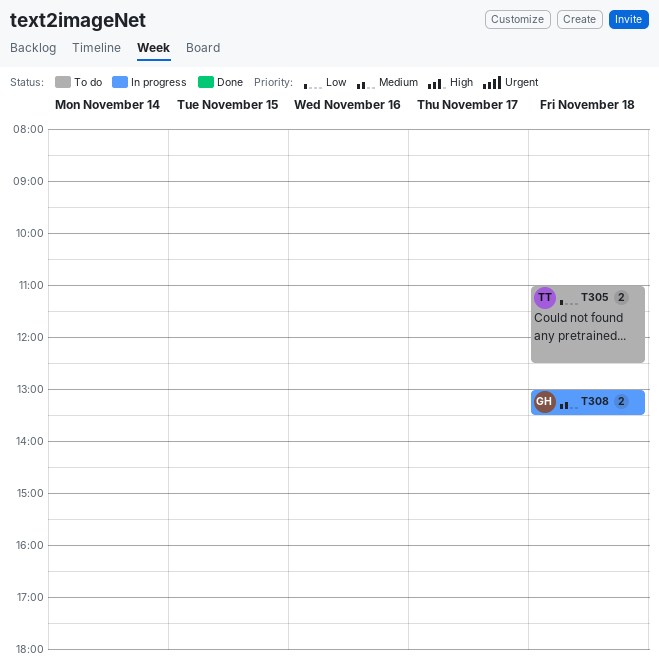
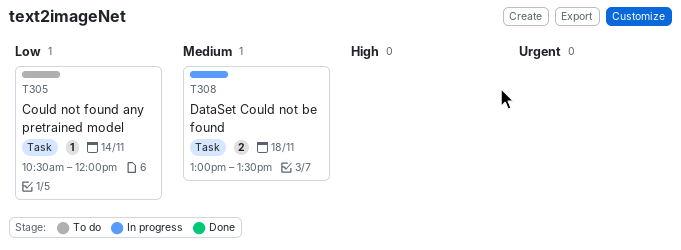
T305, estimate: 2 -> 1
T305, day: Nov 18 -> Nov 14
T305, begins: 11:00 -> 10:30
T305, ends: 12:30 -> 12:00

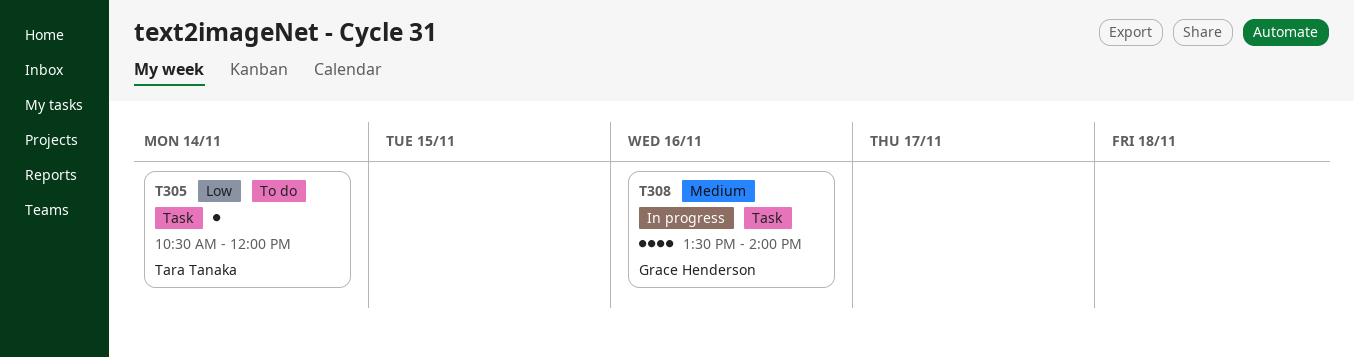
T308, estimate: 2 -> 4
T308, day: Nov 18 -> Nov 16
T308, begins: 13:00 -> 13:30
T308, ends: 13:30 -> 14:00

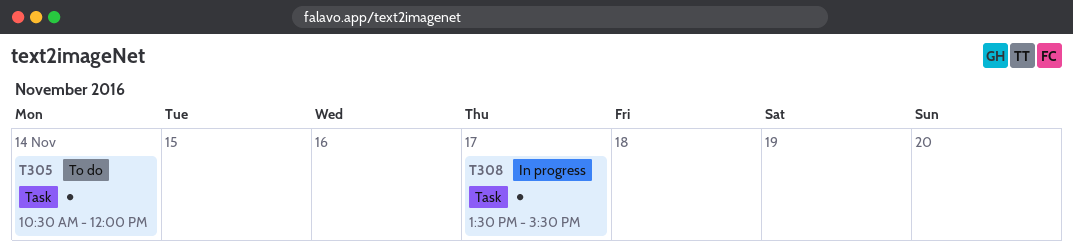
T308, estimate: 4 -> 1
T308, day: Nov 16 -> Nov 17
T308, ends: 14:00 -> 15:30

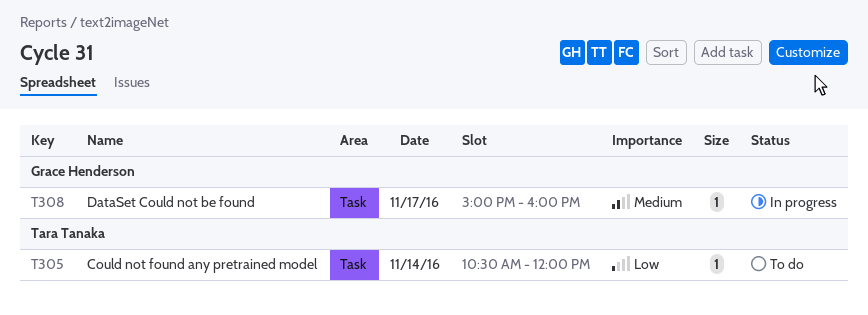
T308, begins: 13:30 -> 15:00
T308, ends: 15:30 -> 16:00

